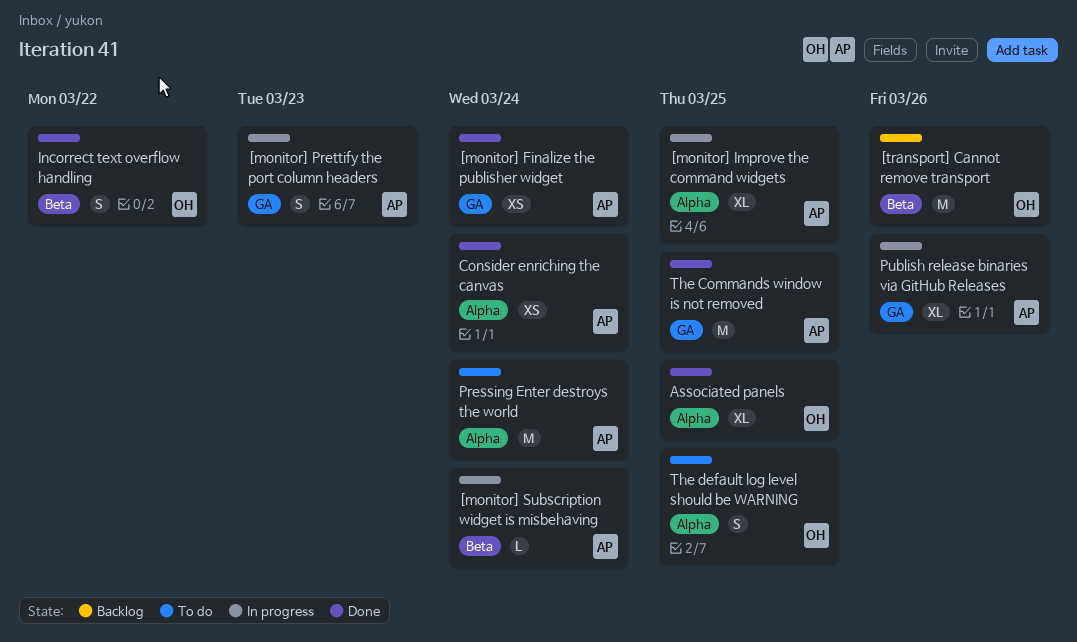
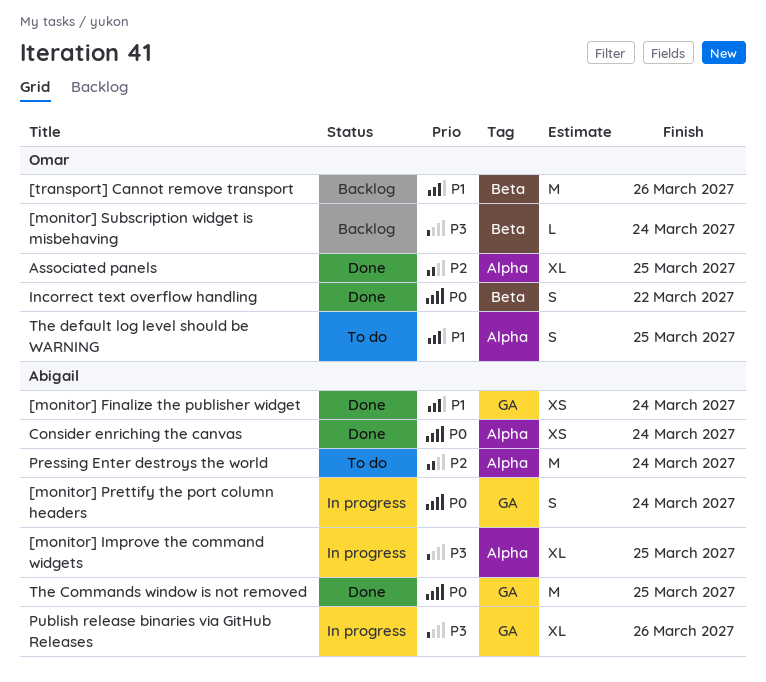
[monitor] Prettify the port column headers, due: Mar 23 -> Mar 24
[monitor] Subscription widget is misbehaving, status: In progress -> Backlog
[monitor] Subscription widget is misbehaving, owner: Abigail -> Omar

